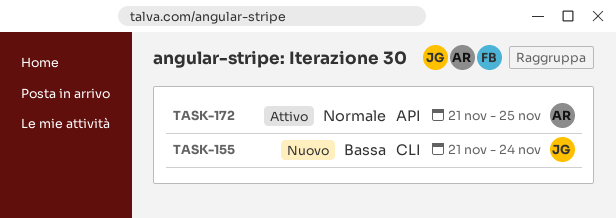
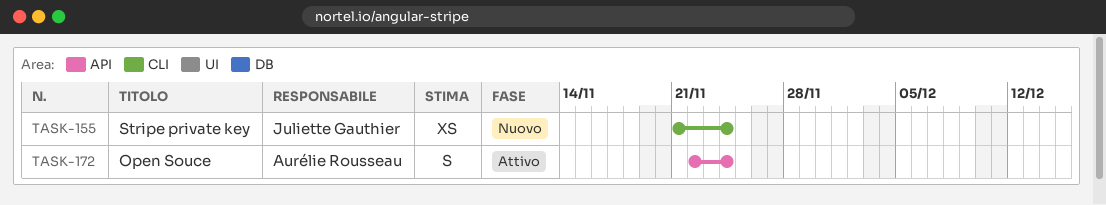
TASK-172, start: Nov 21 -> Nov 22
TASK-172, due: Nov 25 -> Nov 24

